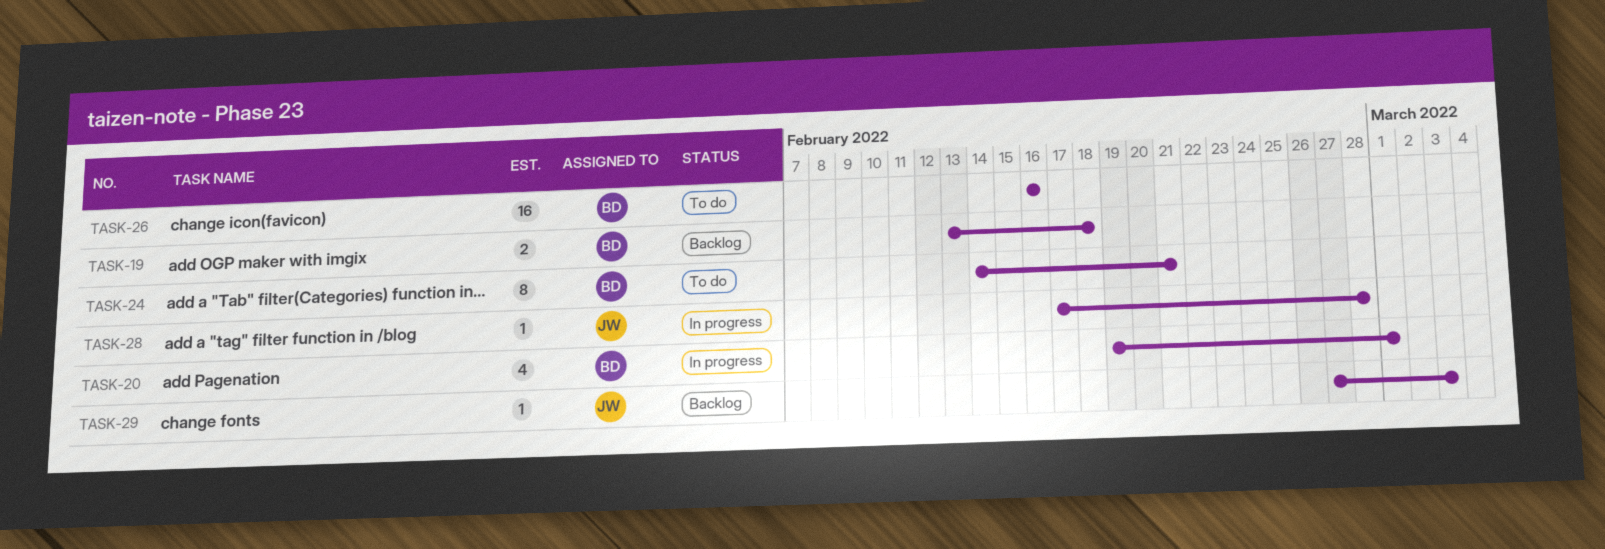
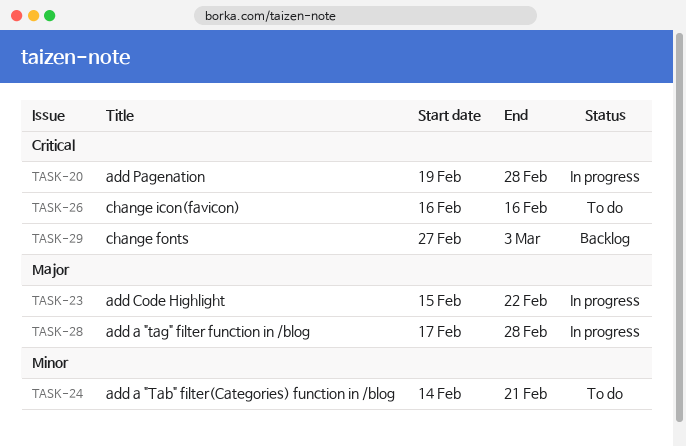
TASK-19: present -> none
TASK-20, due: Mar 1 -> Feb 28
TASK-23: none -> present

